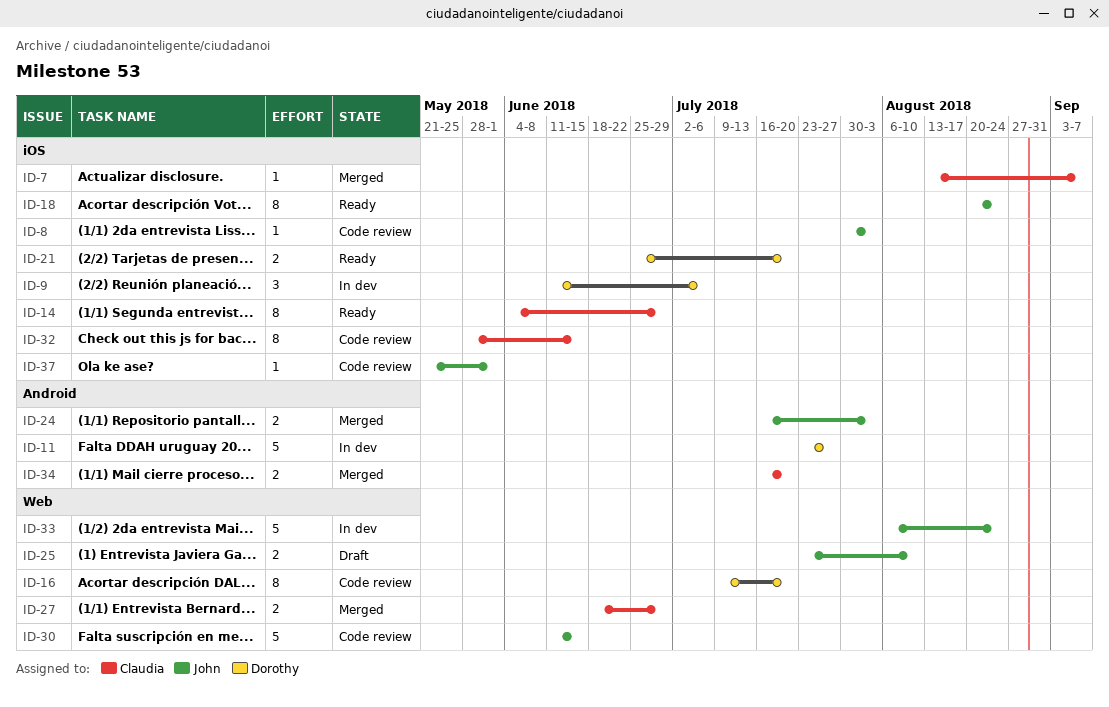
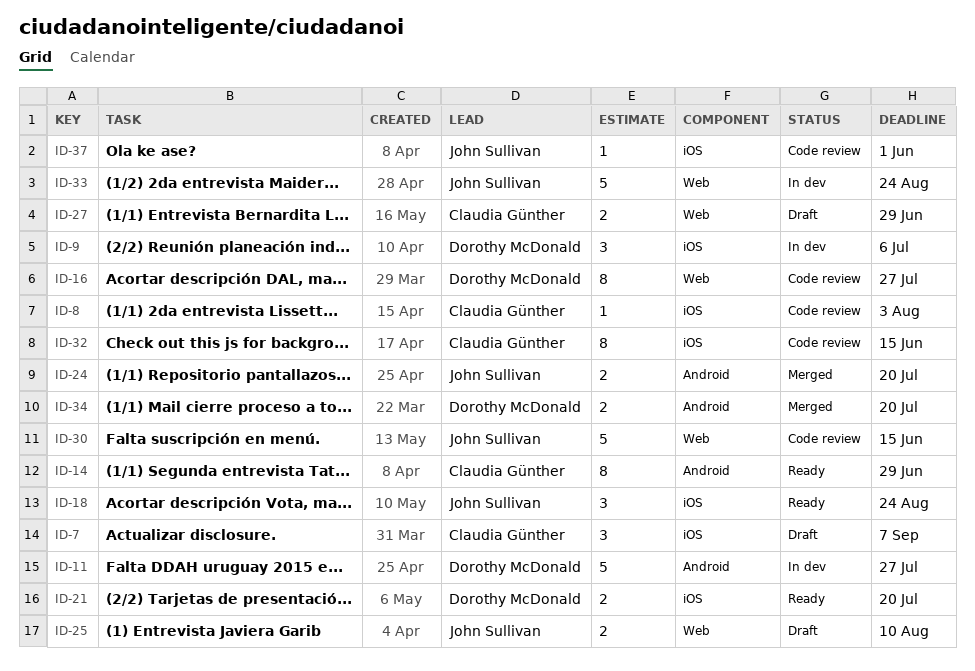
ID-7, status: Merged -> Draft
ID-7, estimate: 1 -> 3
ID-8, owner: John Sullivan -> Claudia Günther
ID-14, label: iOS -> Android
ID-16, due: Jul 20 -> Jul 27
ID-18, estimate: 8 -> 3
ID-24, due: Aug 3 -> Jul 20
ID-27, status: Merged -> Draft
ID-34, owner: Claudia Günther -> Dorothy McDonald

